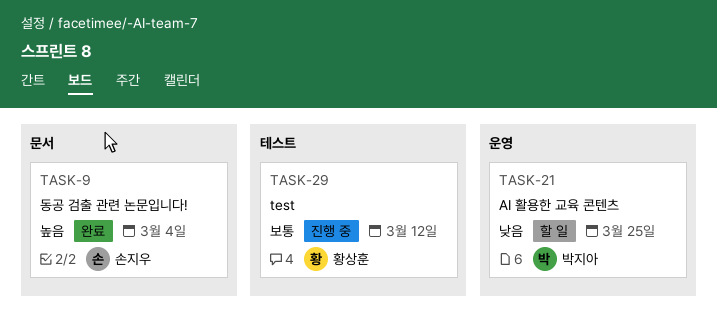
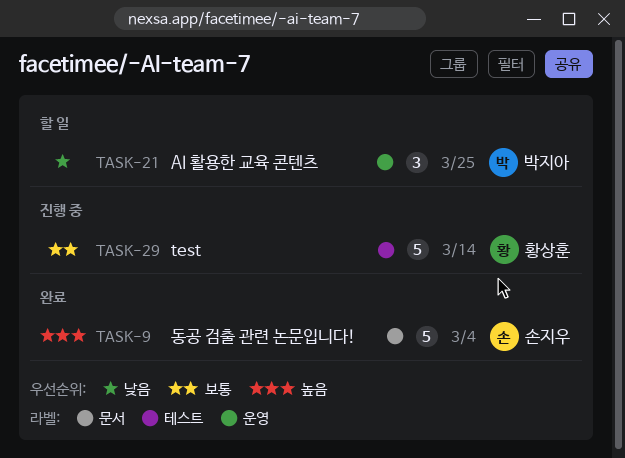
TASK-29, due: Mar 12 -> Mar 14

